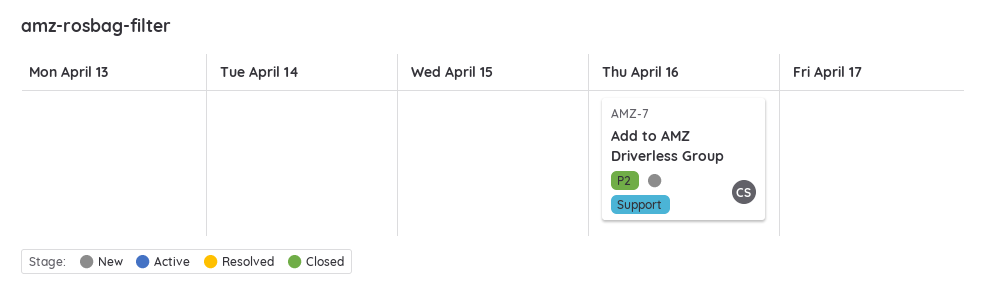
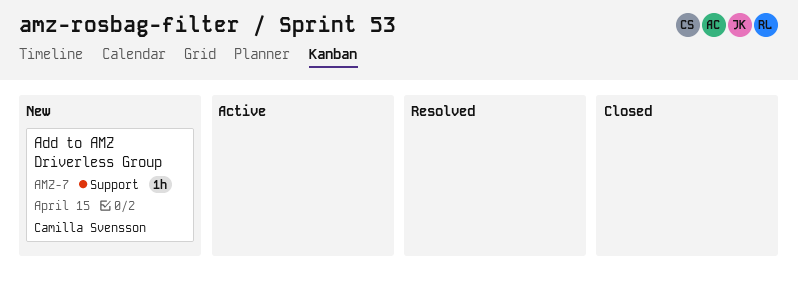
AMZ-7, due: Apr 16 -> Apr 15

